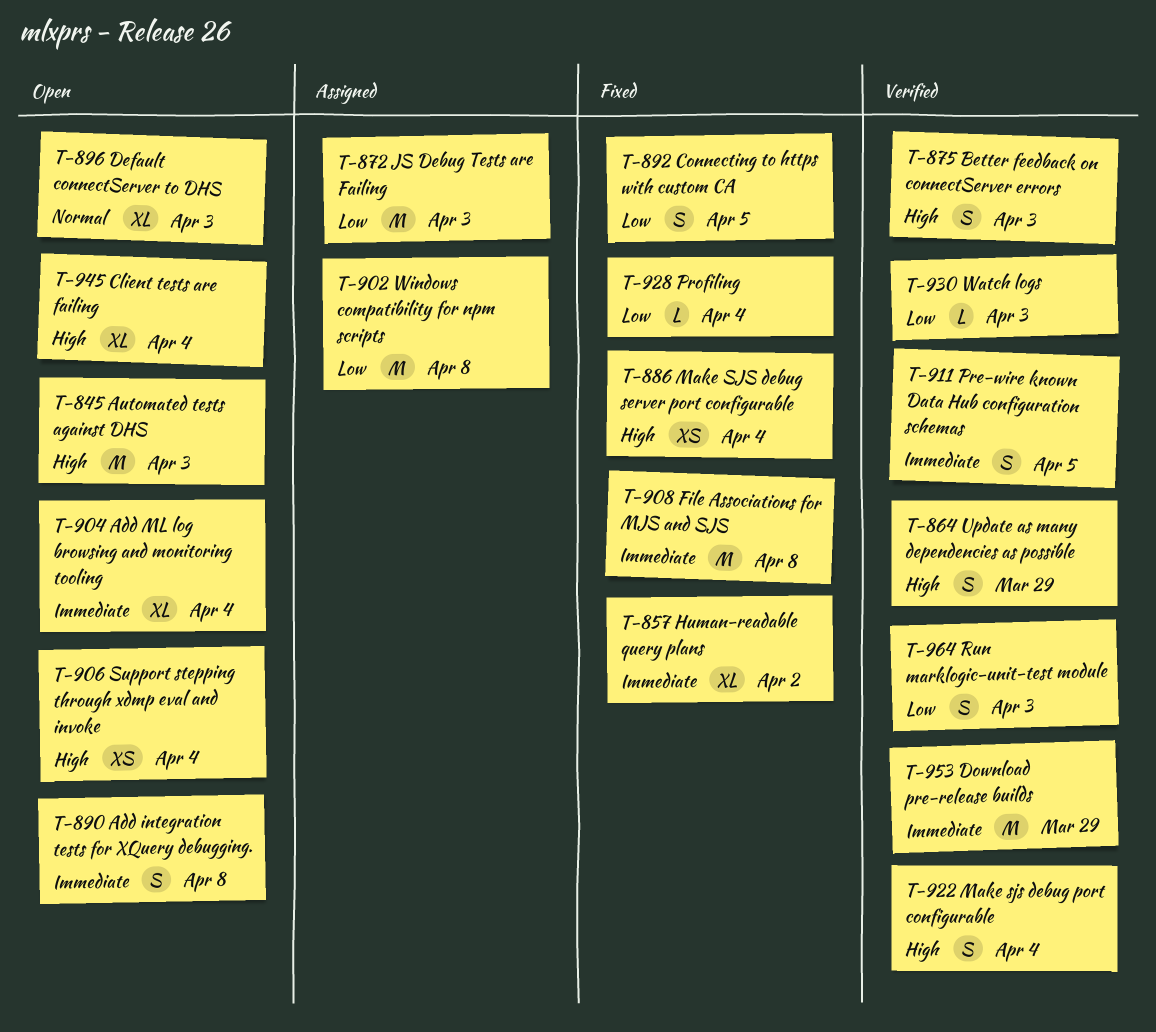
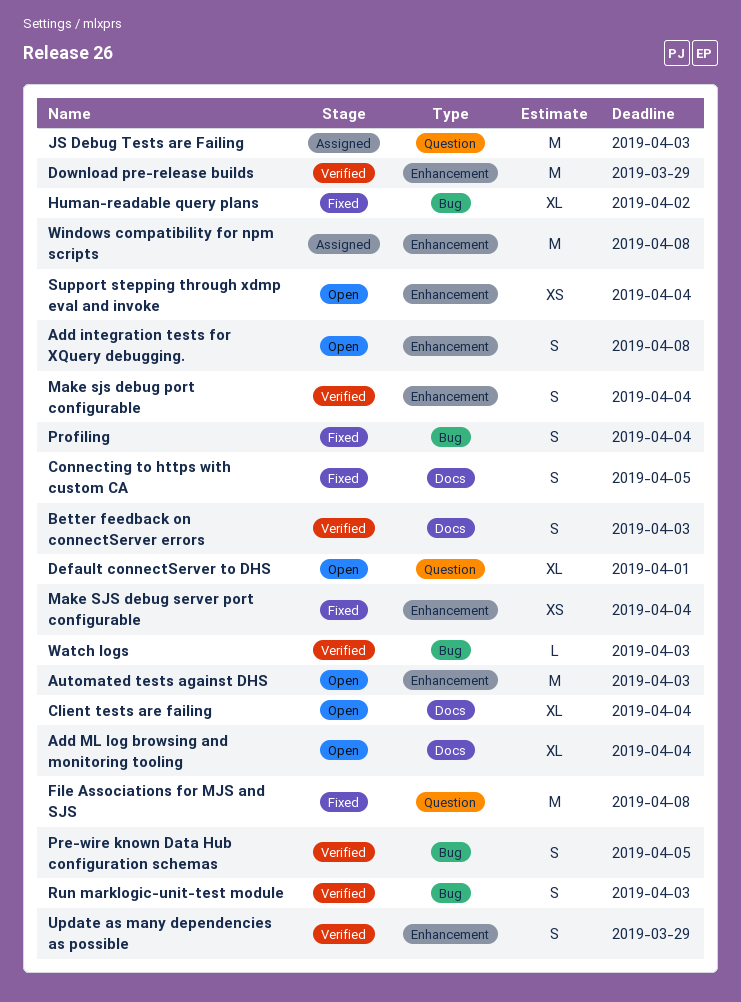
Default connectServer to DHS, due: Apr 3 -> Apr 1
Profiling, estimate: L -> S

